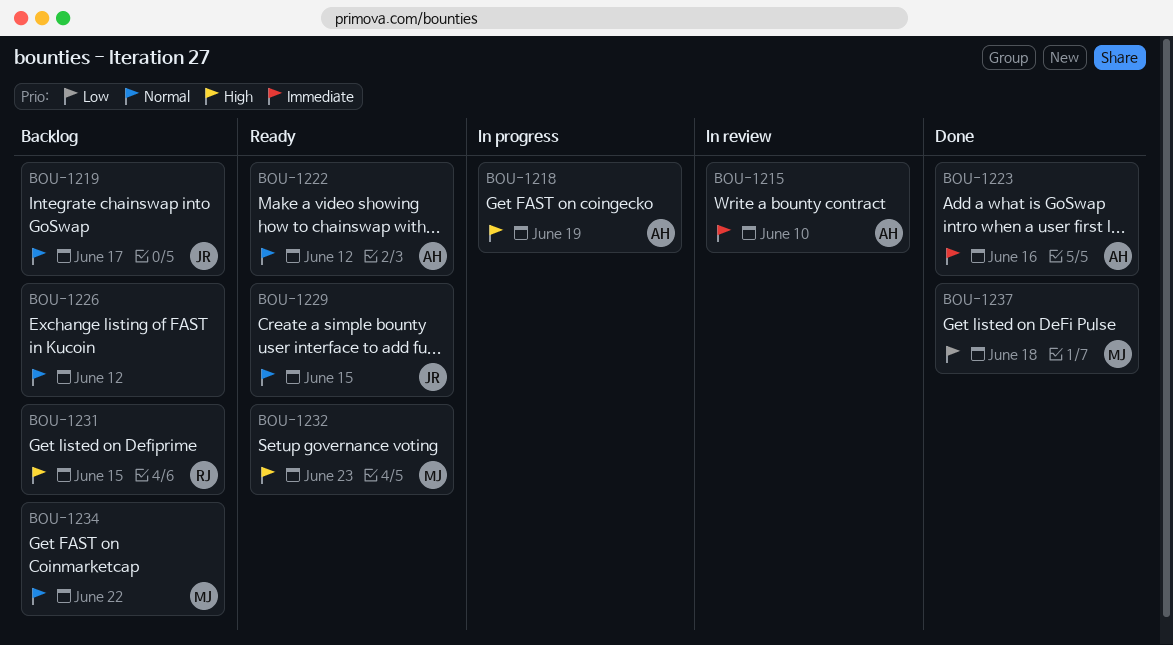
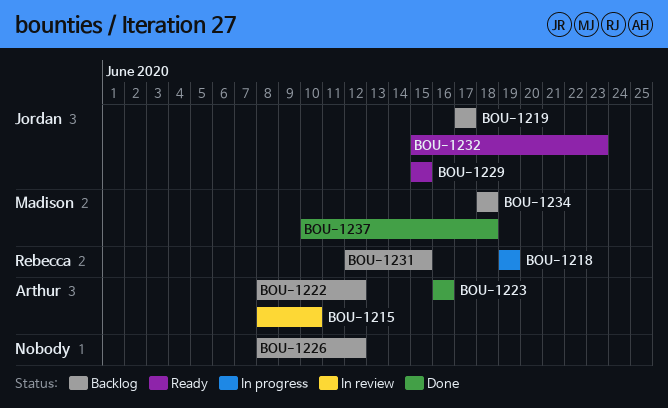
BOU-1218, owner: Arthur -> Rebecca
BOU-1222, status: Ready -> Backlog
BOU-1232, owner: Madison -> Jordan
BOU-1234, due: Jun 22 -> Jun 18

